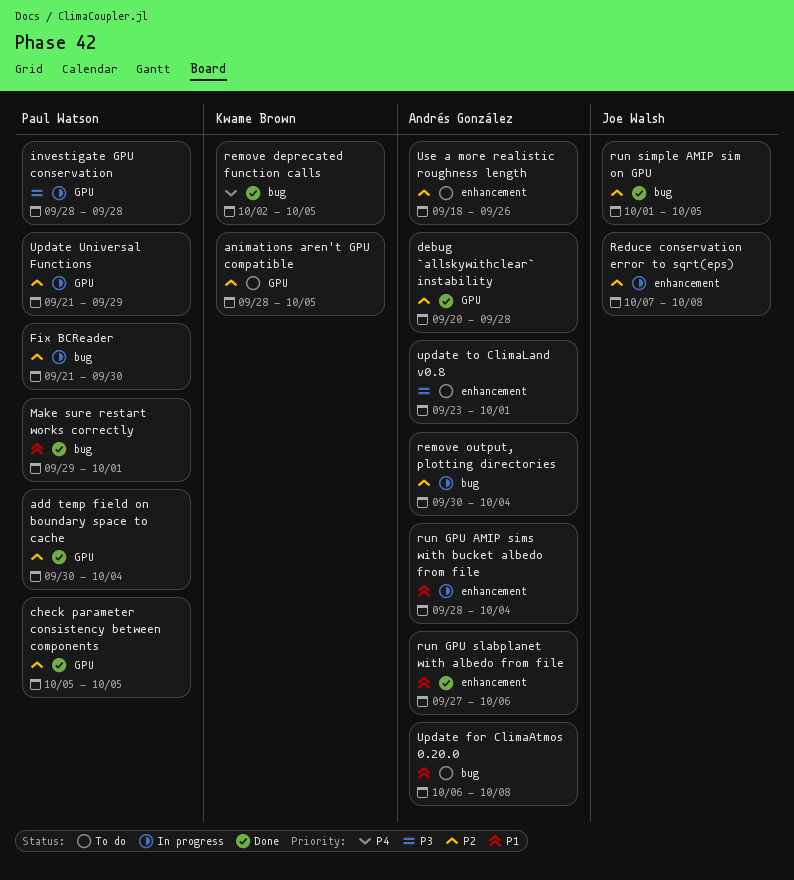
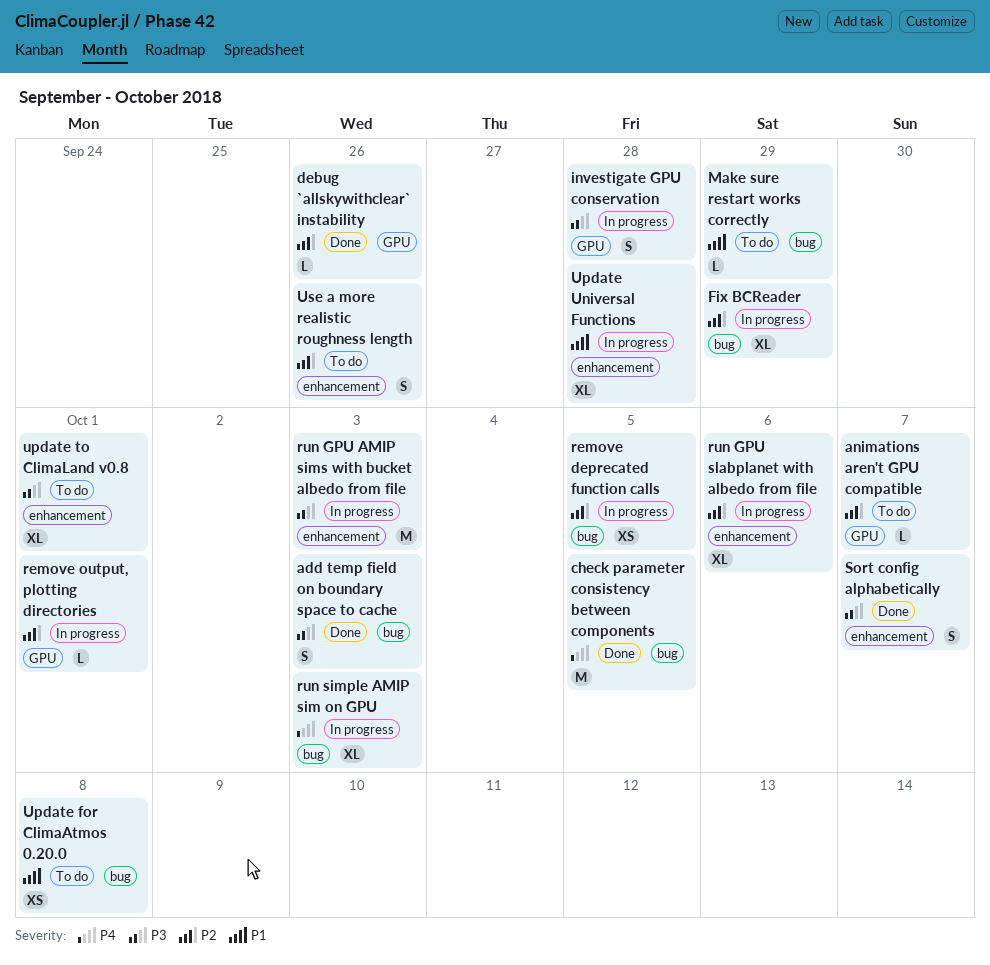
add temp field on boundary space to cache, priority: P2 -> P3
add temp field on boundary space to cache, label: GPU -> bug
add temp field on boundary space to cache, due: Oct 4 -> Oct 3
animations aren't GPU compatible, due: Oct 5 -> Oct 7
check parameter consistency between components, priority: P2 -> P4
check parameter consistency between components, label: GPU -> bug
debug `allskywithclear` instability, due: Sep 28 -> Sep 26
Fix BCReader, due: Sep 30 -> Sep 29
Make sure restart works correctly, status: Done -> To do
Make sure restart works correctly, due: Oct 1 -> Sep 29
Reduce conservation error to sqrt(eps): present -> none
remove deprecated function calls, status: Done -> In progress
remove deprecated function calls, priority: P4 -> P2
remove output, plotting directories, label: bug -> GPU
remove output, plotting directories, due: Oct 4 -> Oct 1
run GPU AMIP sims with bucket albedo from file, priority: P1 -> P3
run GPU AMIP sims with bucket albedo from file, due: Oct 4 -> Oct 3
run GPU slabplanet with albedo from file, status: Done -> In progress
run GPU slabplanet with albedo from file, priority: P1 -> P2
run simple AMIP sim on GPU, status: Done -> In progress
run simple AMIP sim on GPU, priority: P2 -> P4
run simple AMIP sim on GPU, due: Oct 5 -> Oct 3
Sort config alphabetically: none -> present
Update Universal Functions, priority: P2 -> P1
Update Universal Functions, label: GPU -> enhancement
Update Universal Functions, due: Sep 29 -> Sep 28

